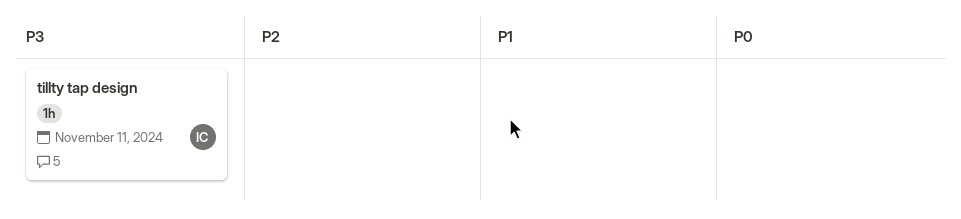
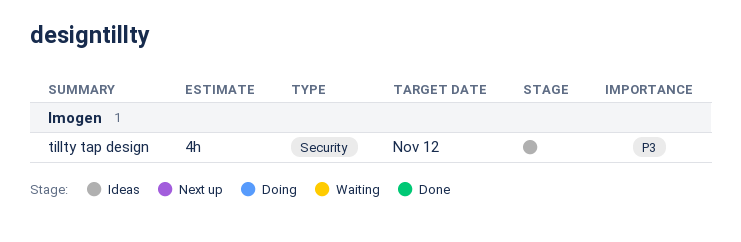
tillty tap design, estimate: 1h -> 4h
tillty tap design, due: Nov 11 -> Nov 12

